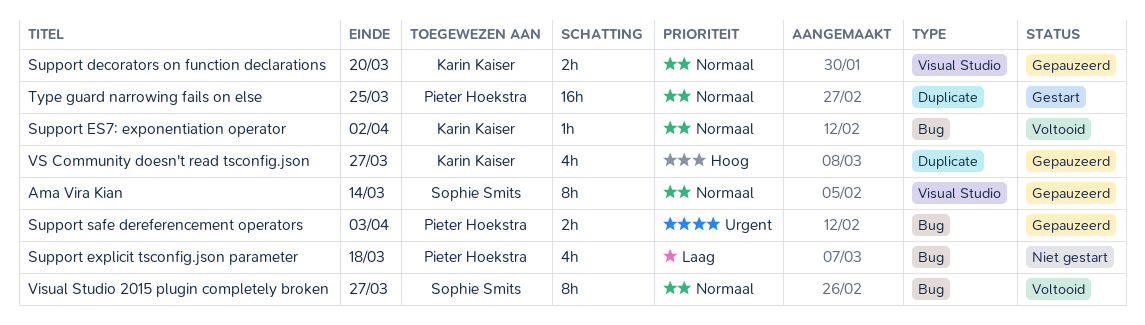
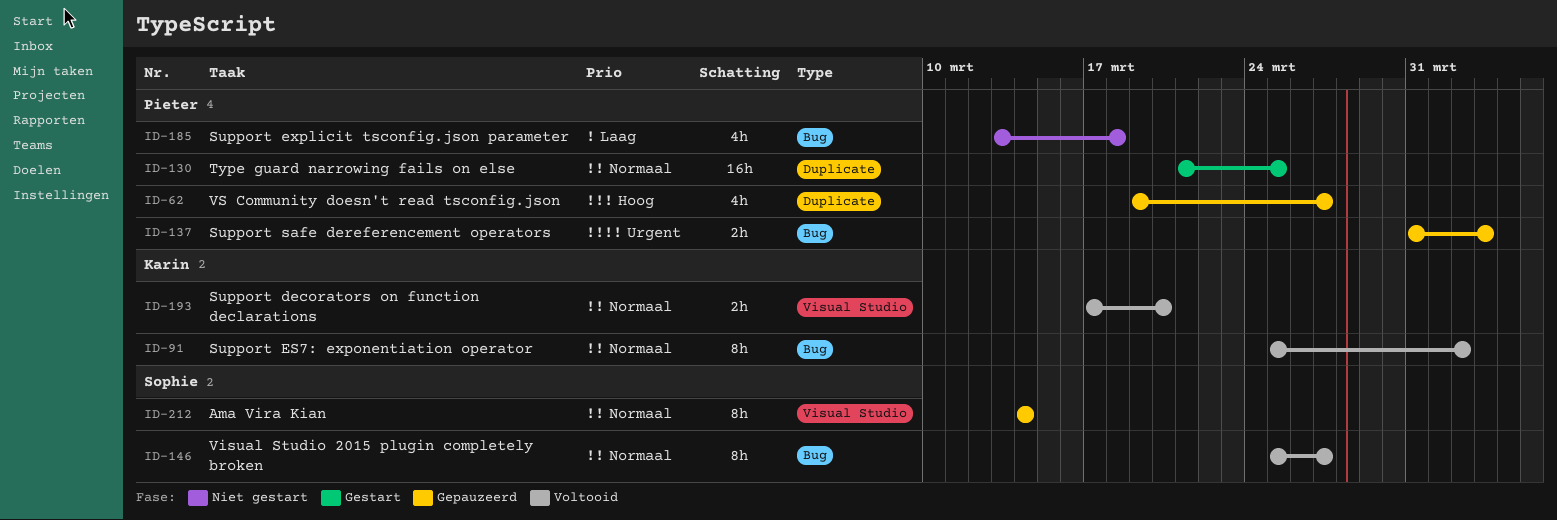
Support decorators on function declarations, status: Gepauzeerd -> Voltooid
Support ES7: exponentiation operator, estimate: 1h -> 8h
VS Community doesn't read tsconfig.json, owner: Karin Kaiser -> Pieter Hoekstra

